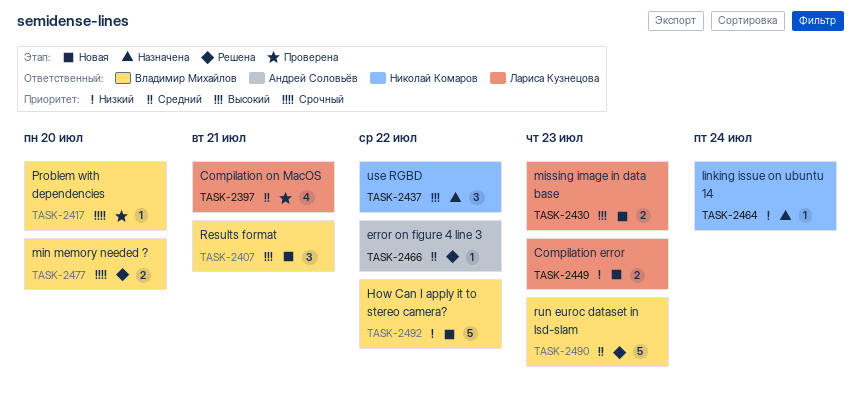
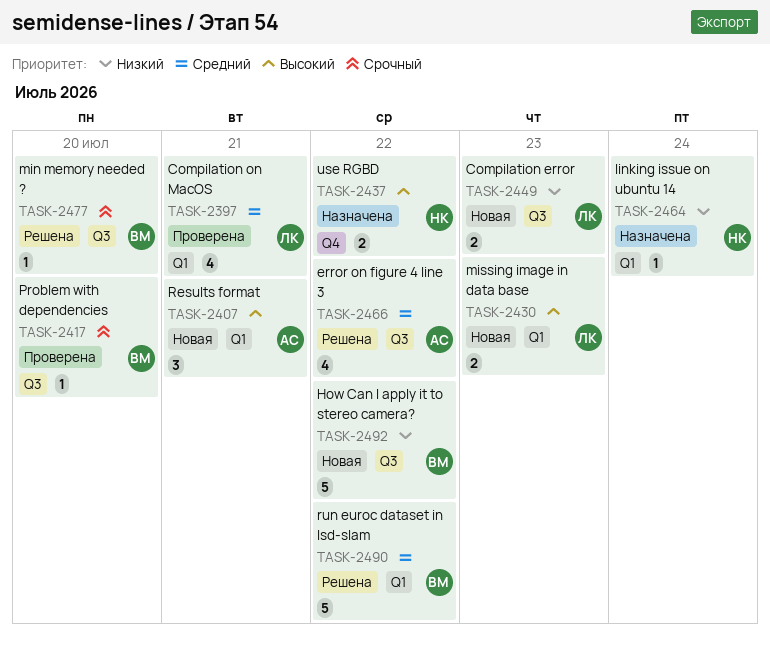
TASK-2407, owner: Владимир Михайлов -> Андрей Соловьёв
TASK-2437, estimate: 3 -> 2
TASK-2466, estimate: 1 -> 4
TASK-2477, estimate: 2 -> 1
TASK-2490, due: Jul 23 -> Jul 22

